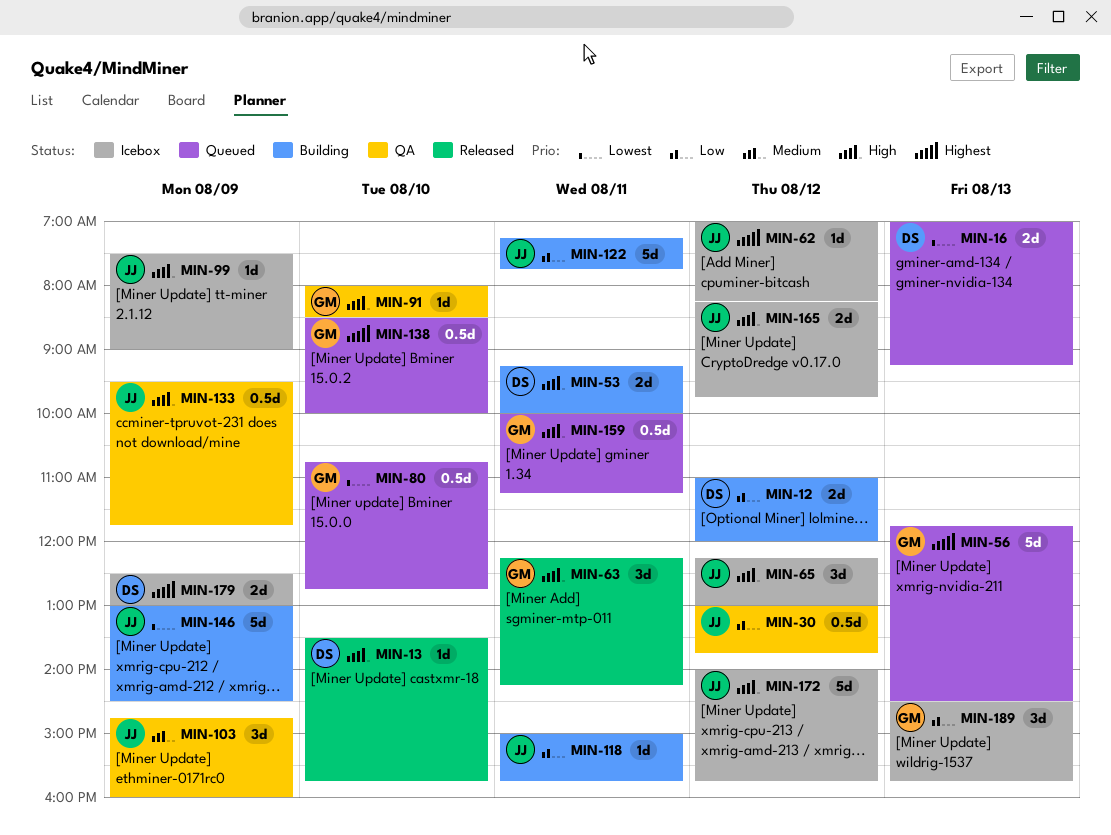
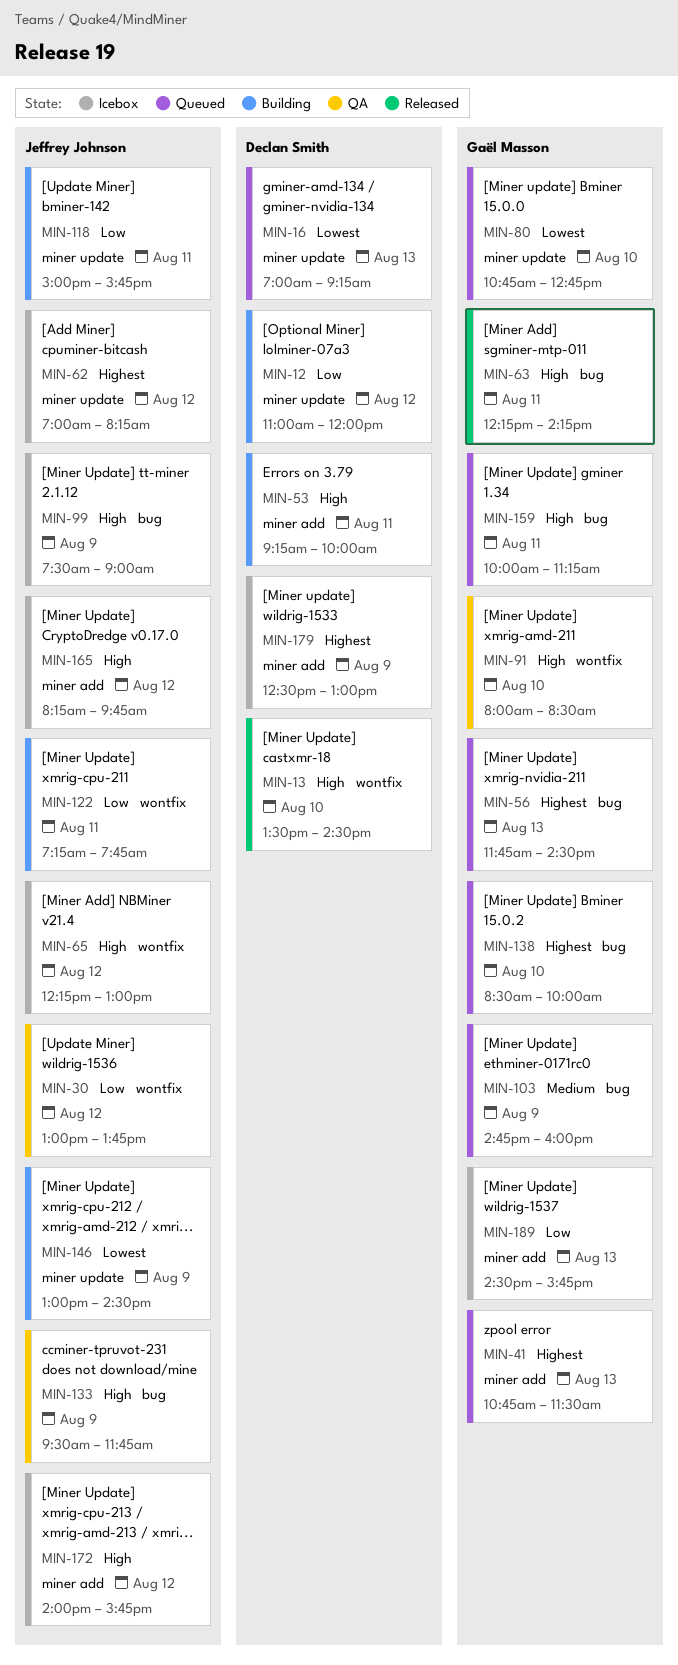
MIN-13, ends: 15:45 -> 14:30
MIN-41: none -> present
MIN-103, status: QA -> Queued
MIN-103, owner: Jeffrey Johnson -> Gaël Masson

